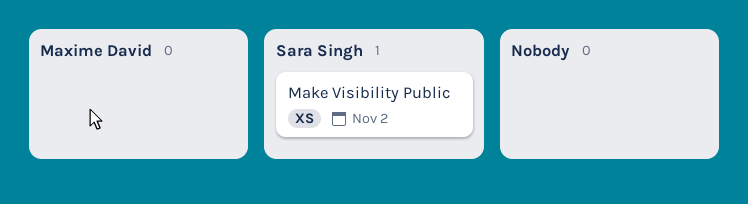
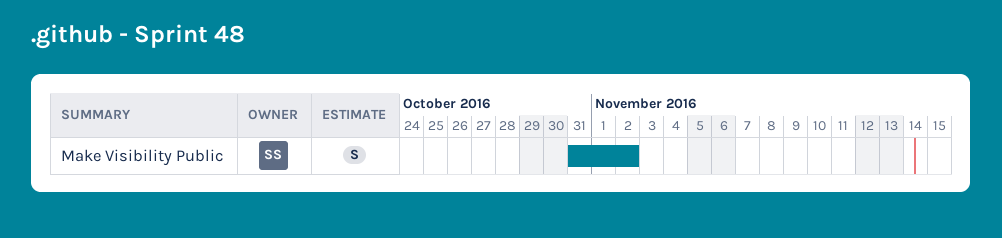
Make Visibility Public, estimate: XS -> S

